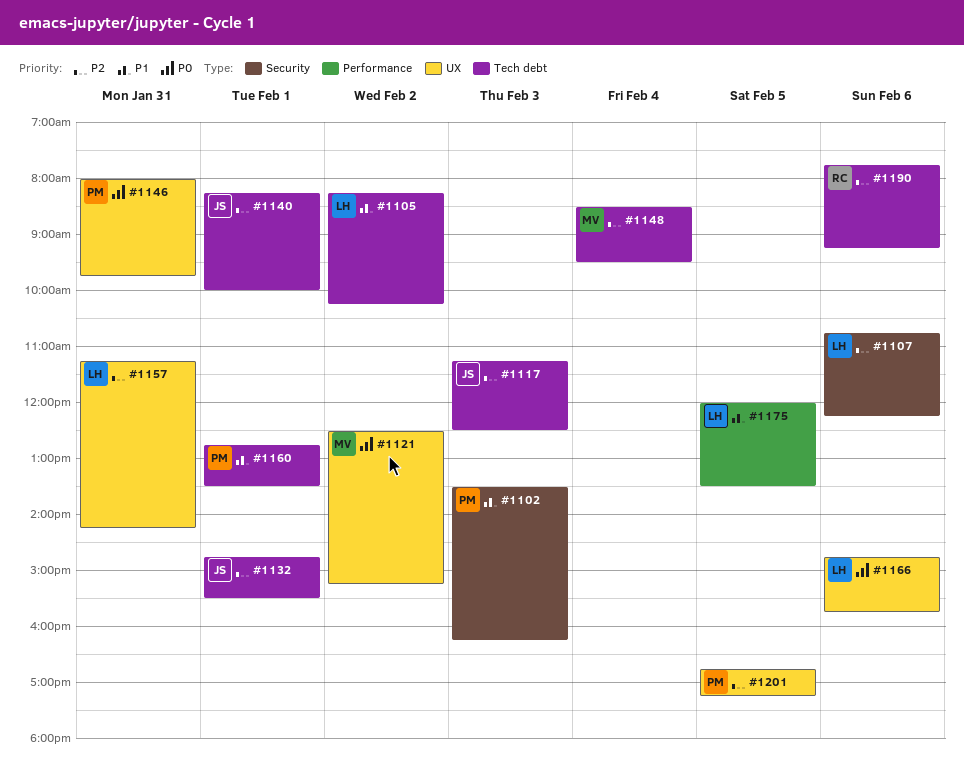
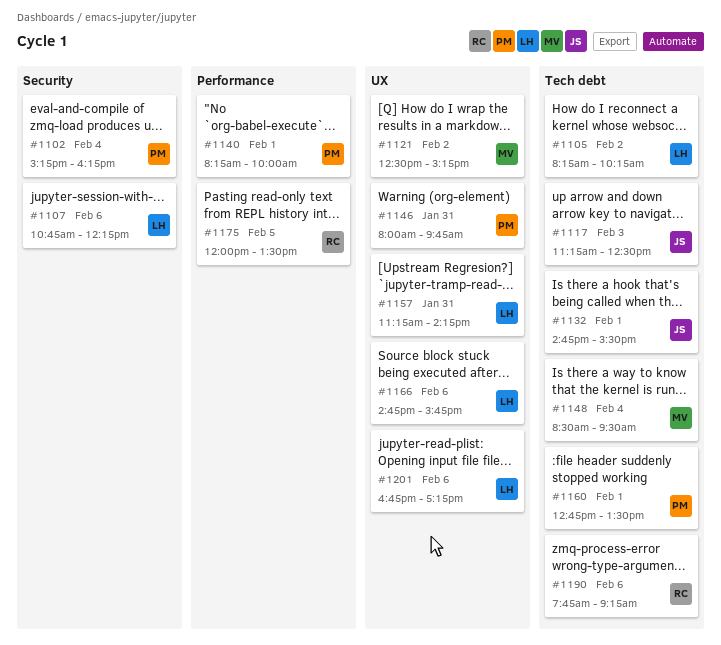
#1102, day: Feb 3 -> Feb 4
#1102, begins: 13:30 -> 15:15
#1140, owner: JS -> PM
#1140, label: Tech debt -> Performance
#1175, owner: LH -> RC
#1201, owner: PM -> LH
#1201, day: Feb 5 -> Feb 6

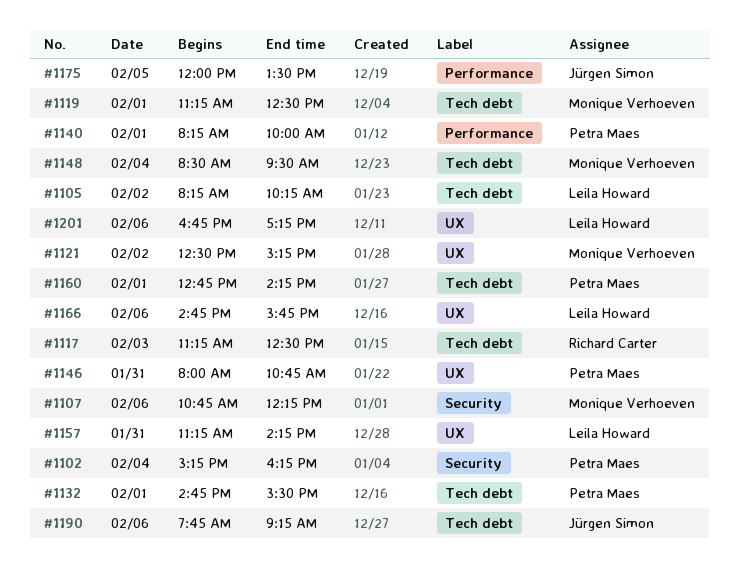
#1107, owner: Leila Howard -> Monique Verhoeven
#1117, owner: Jürgen Simon -> Richard Carter
#1119: none -> present
#1132, owner: Jürgen Simon -> Petra Maes
#1146, ends: 09:45 -> 10:45
#1160, ends: 13:30 -> 14:15
#1175, owner: Richard Carter -> Jürgen Simon
#1190, owner: Richard Carter -> Jürgen Simon

